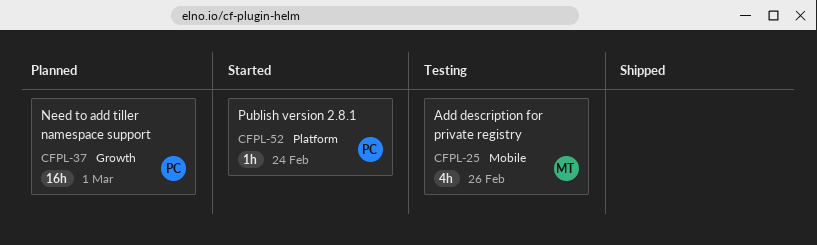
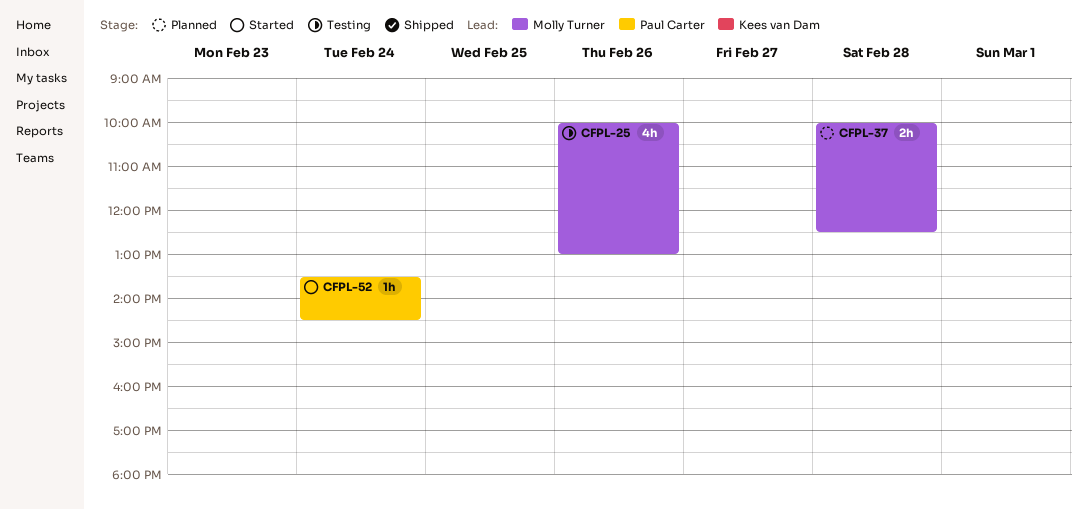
CFPL-37, owner: Paul Carter -> Molly Turner
CFPL-37, estimate: 16h -> 2h
CFPL-37, day: Mar 1 -> Feb 28

